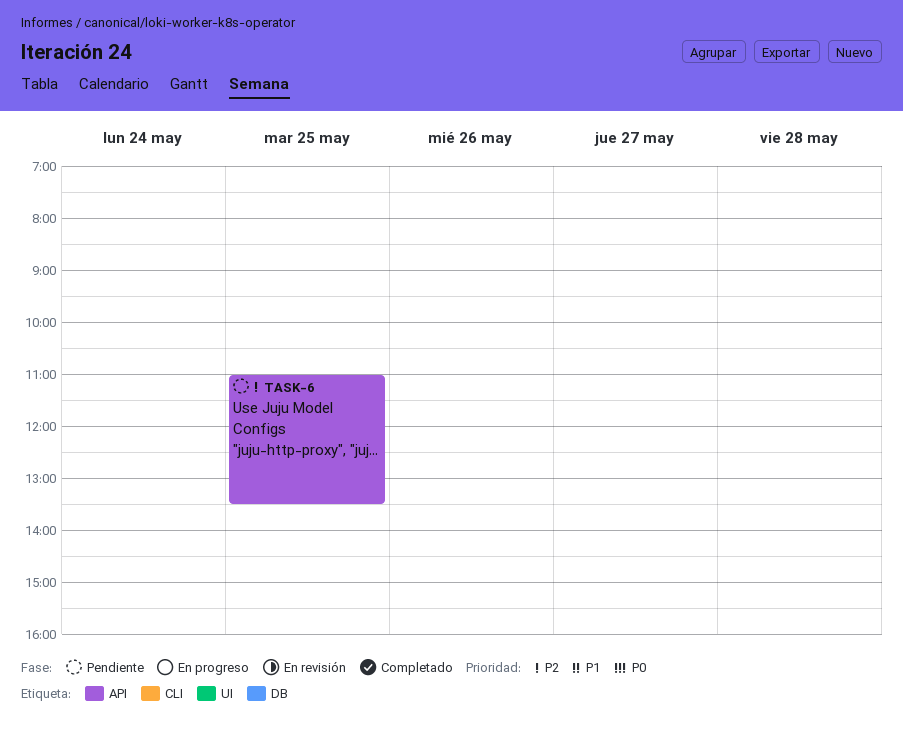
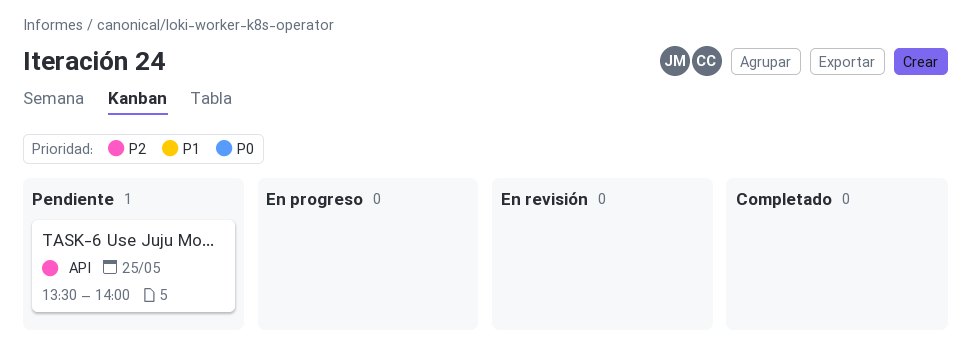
TASK-6, begins: 11:00 -> 13:30
TASK-6, ends: 13:30 -> 14:00

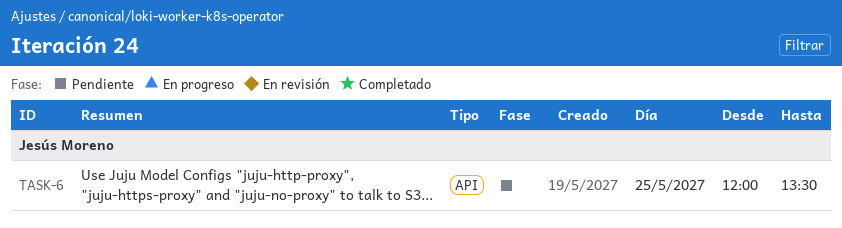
TASK-6, begins: 13:30 -> 12:00
TASK-6, ends: 14:00 -> 13:30

